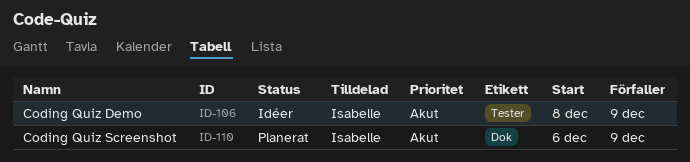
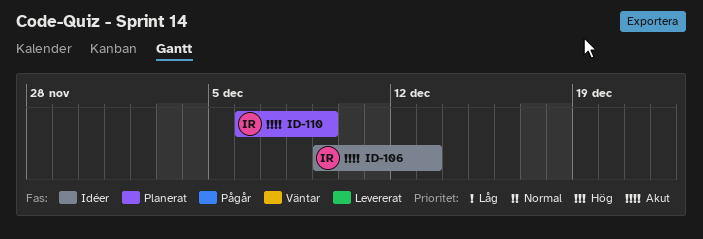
ID-106, start: Dec 8 -> Dec 9
ID-106, due: Dec 9 -> Dec 13

